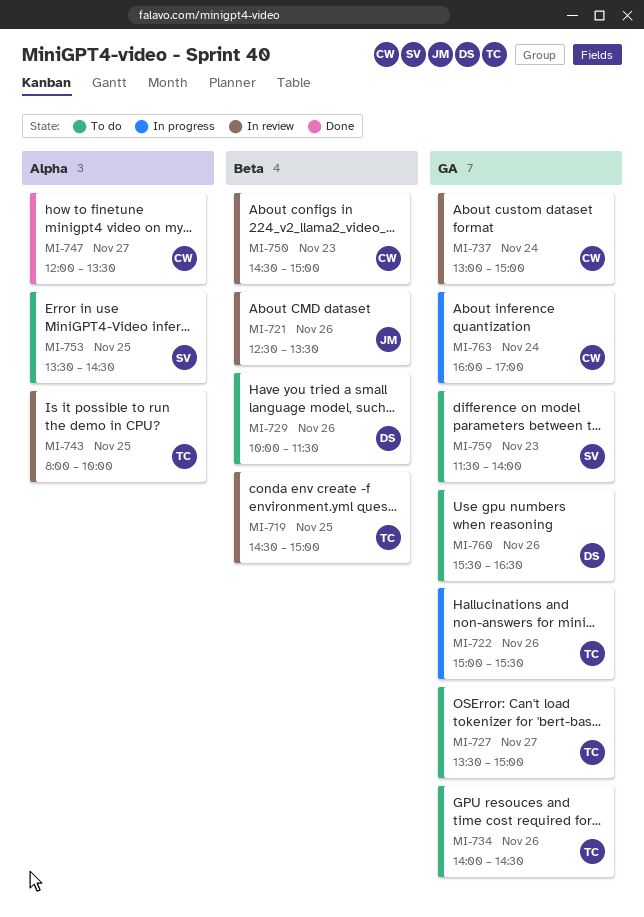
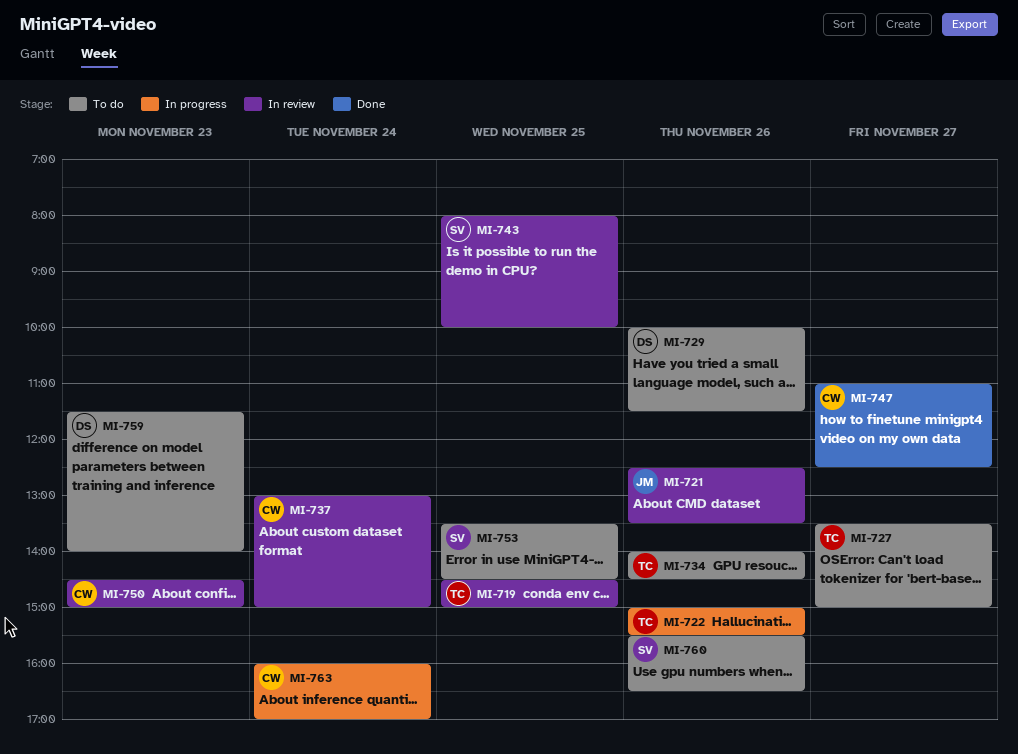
MI-743, owner: TC -> SV
MI-747, begins: 12:00 -> 11:00
MI-747, ends: 13:30 -> 12:30
MI-759, owner: SV -> DS
MI-760, owner: DS -> SV

